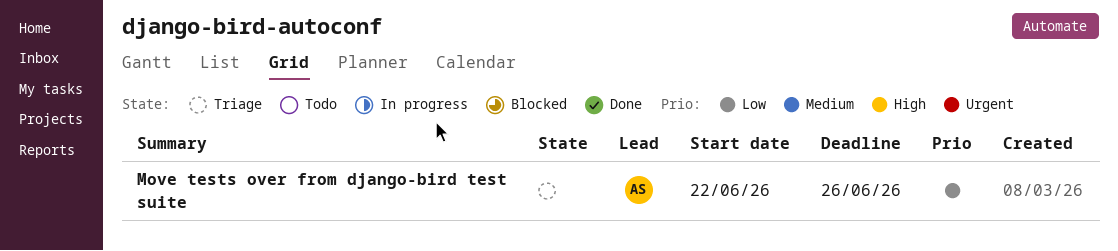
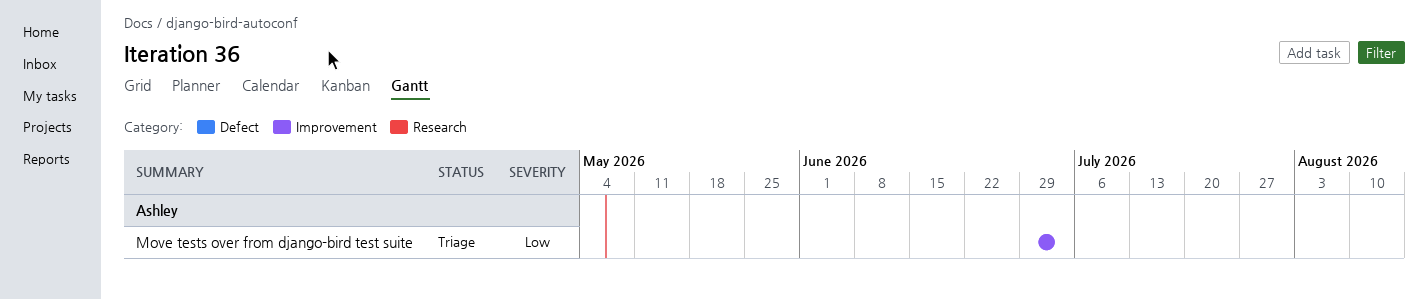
Move tests over from django-bird test suite, start: Jun 22 -> Jun 29
Move tests over from django-bird test suite, due: Jun 26 -> Jul 3

